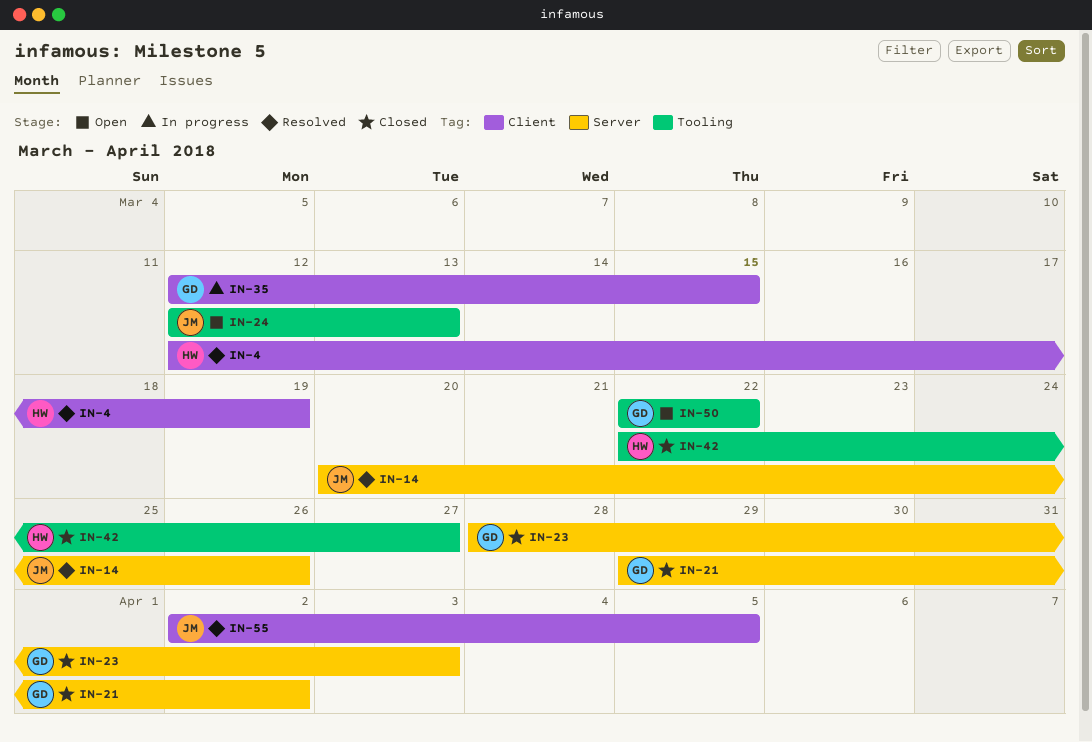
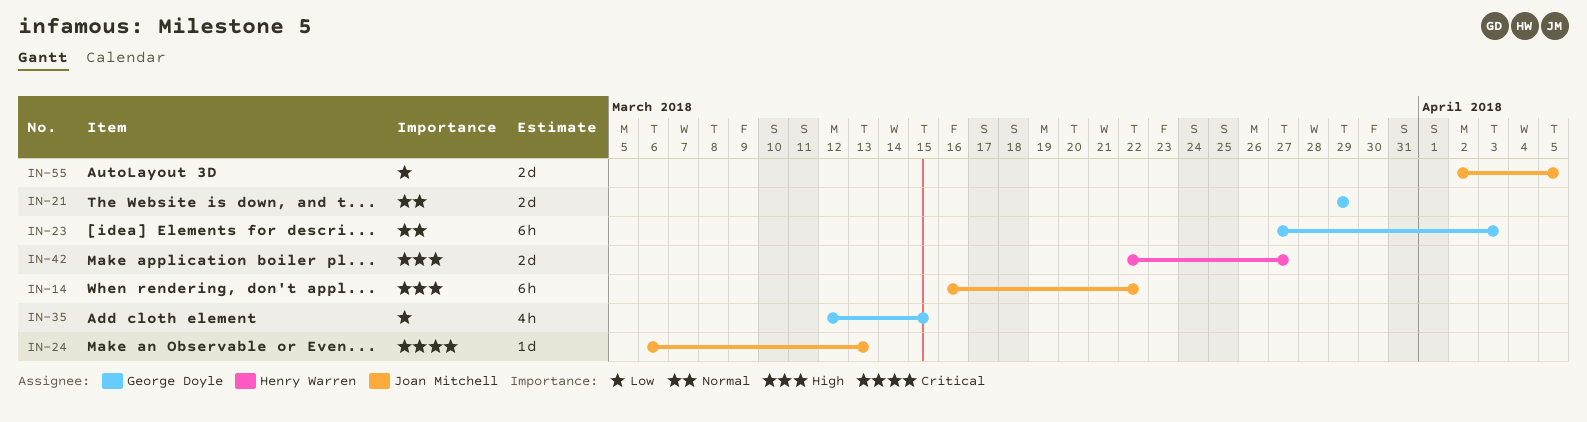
IN-4: present -> none
IN-14, start: Mar 20 -> Mar 16
IN-14, due: Mar 26 -> Mar 22
IN-21, due: Apr 2 -> Mar 29
IN-23, start: Mar 28 -> Mar 27
IN-24, start: Mar 12 -> Mar 6
IN-50: present -> none

